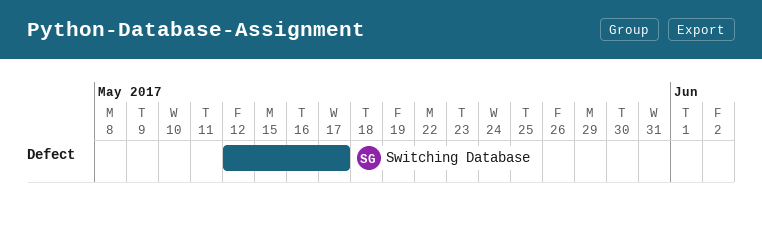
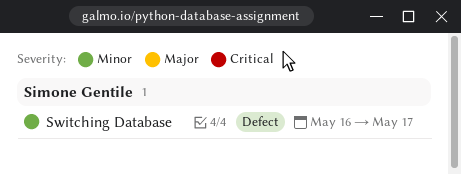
Switching Database, start: May 12 -> May 16

